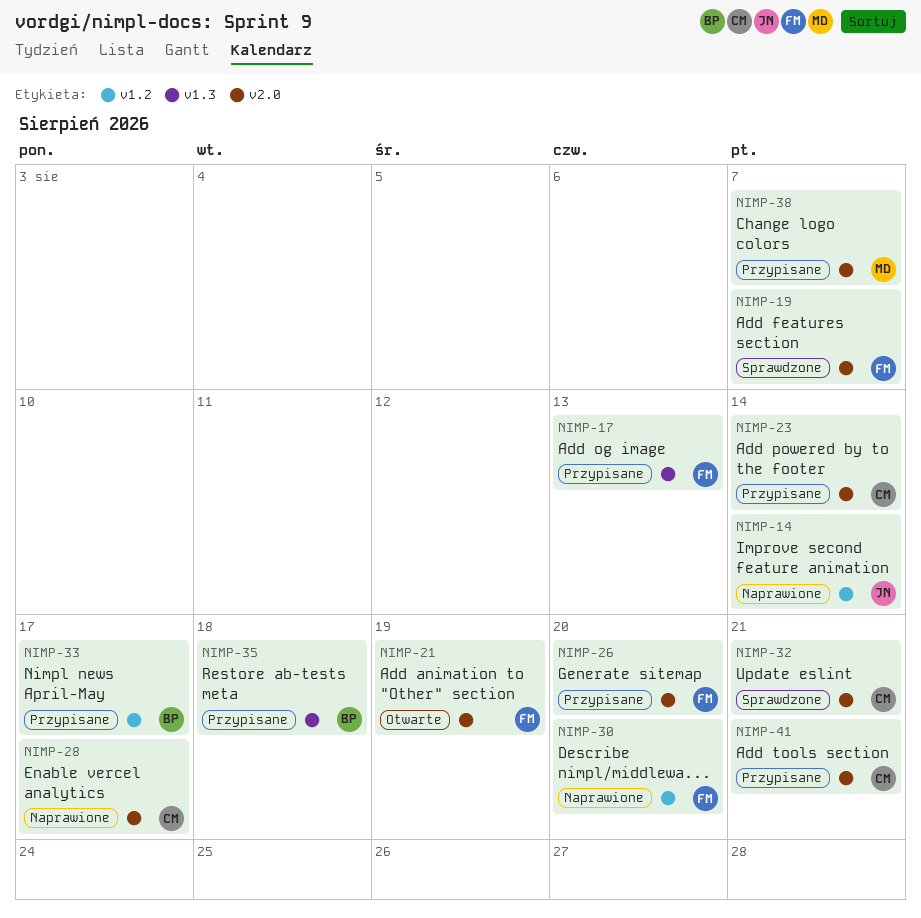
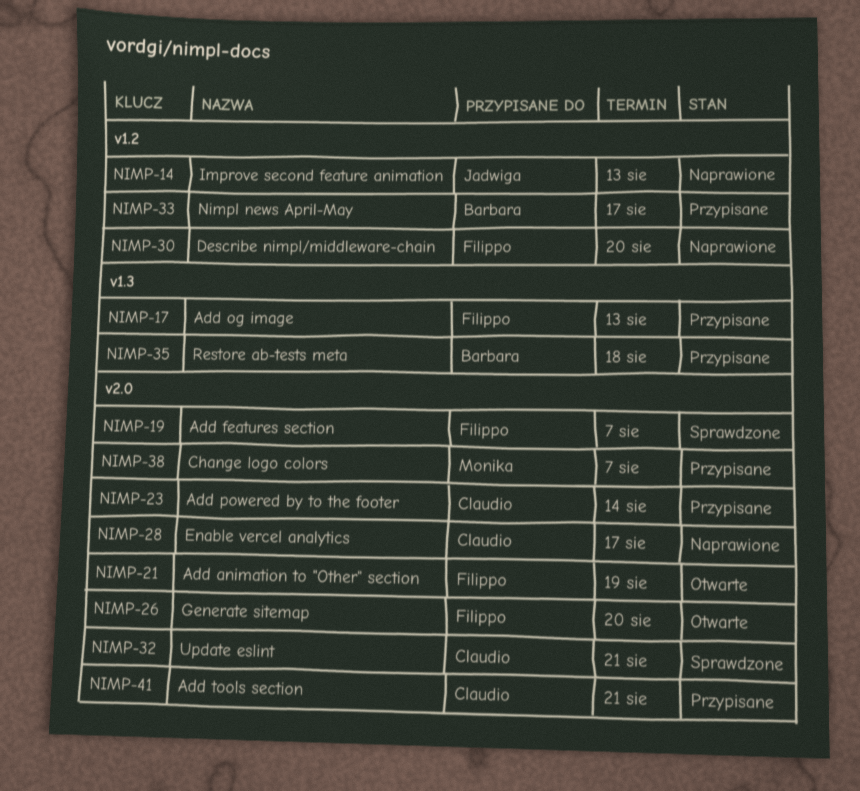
NIMP-14, due: Aug 14 -> Aug 13
NIMP-26, status: Przypisane -> Otwarte

